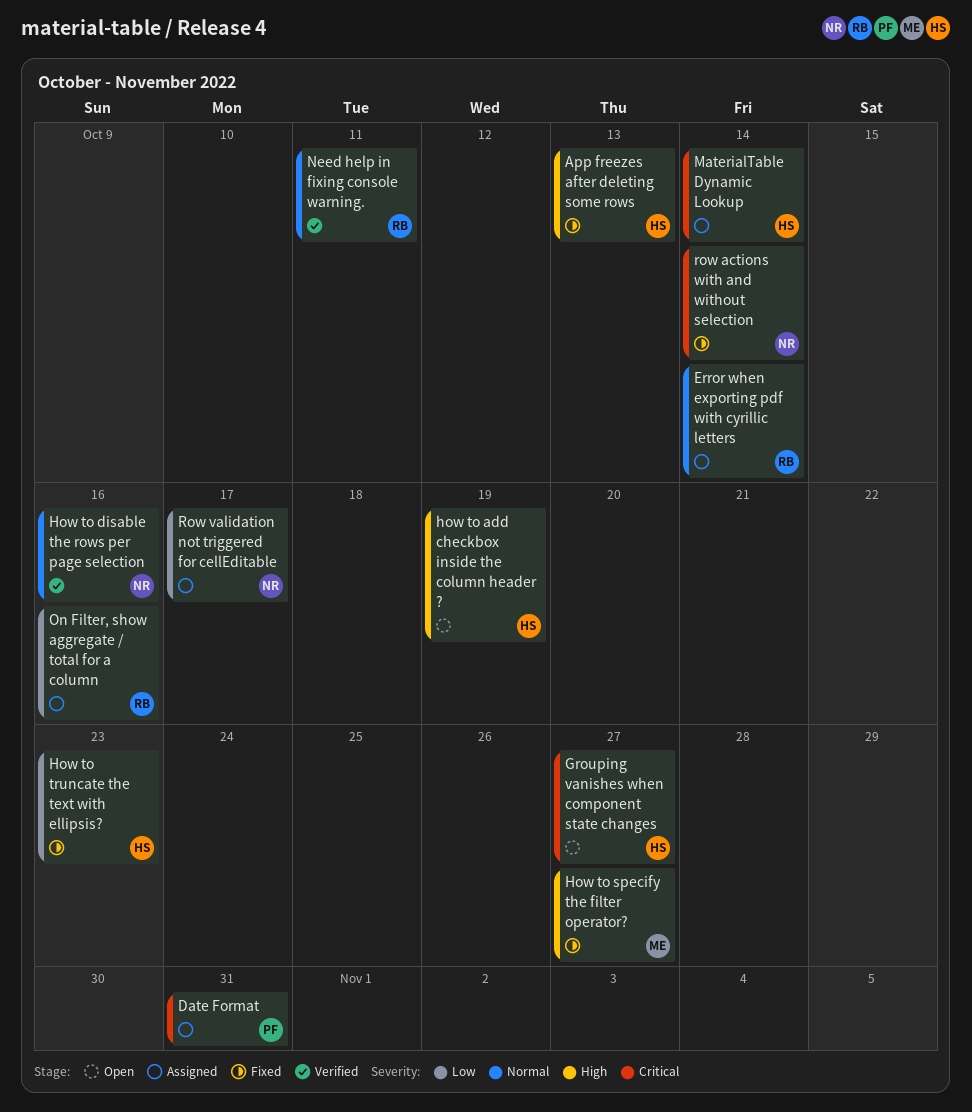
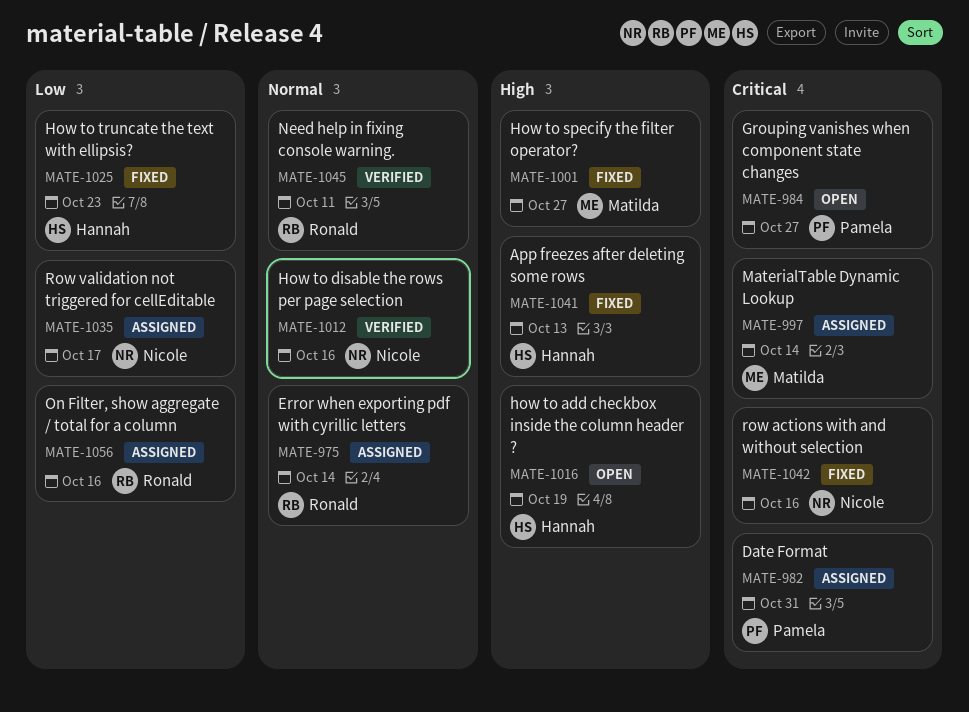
Grouping vanishes when component state changes, owner: Hannah -> Pamela
MaterialTable Dynamic Lookup, owner: Hannah -> Matilda
row actions with and without selection, due: Oct 14 -> Oct 16

